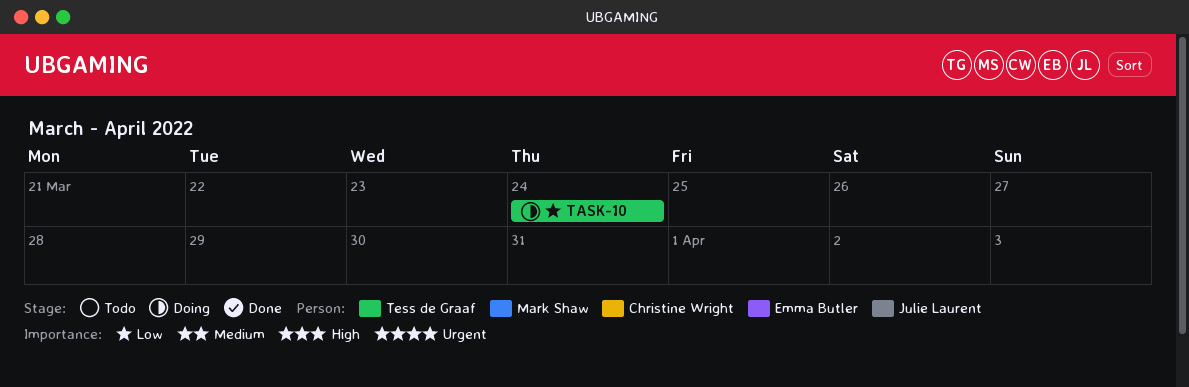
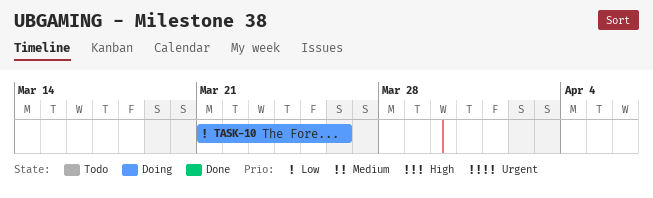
TASK-10, start: Mar 24 -> Mar 21
TASK-10, due: Mar 24 -> Mar 26

